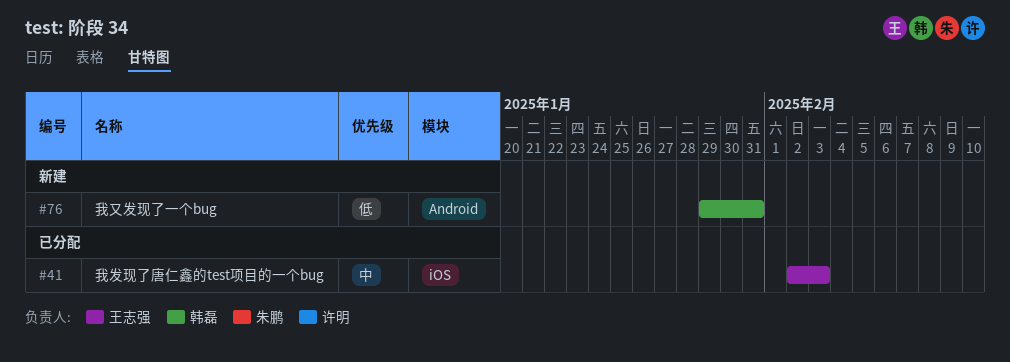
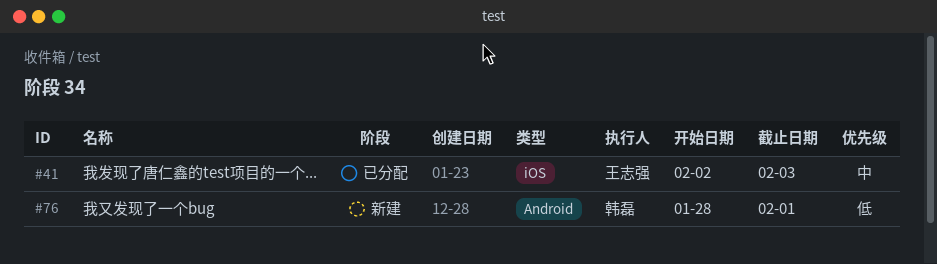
#76, start: Jan 29 -> Jan 28
#76, due: Jan 31 -> Feb 1

